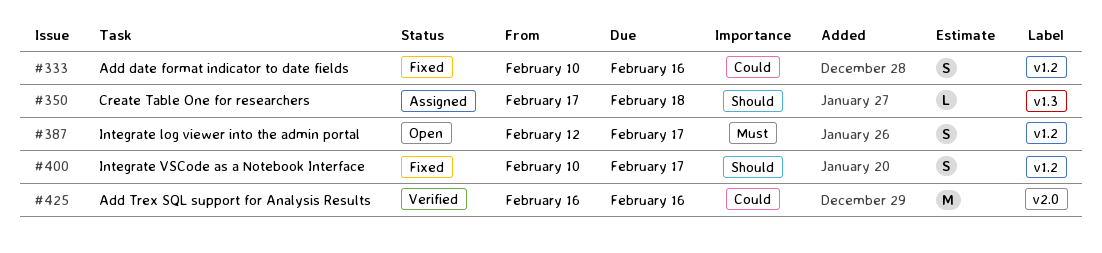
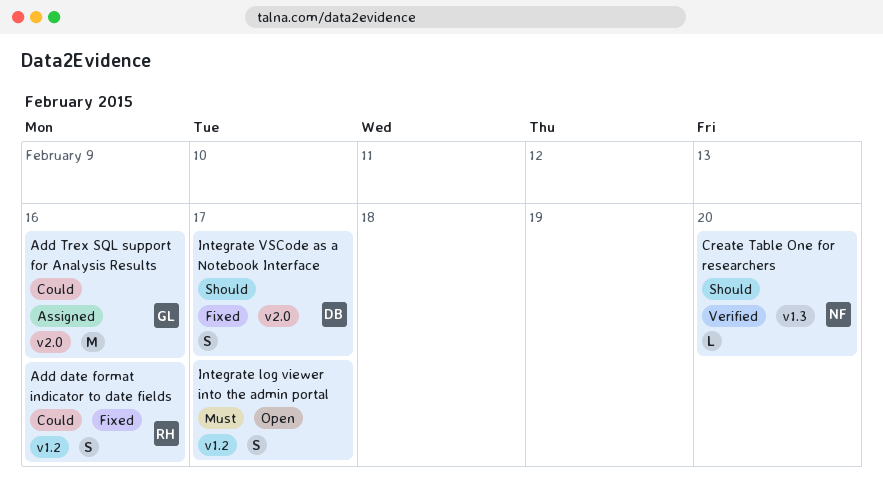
Add Trex SQL support for Analysis Results, status: Verified -> Assigned
Create Table One for researchers, status: Assigned -> Verified
Create Table One for researchers, due: Feb 18 -> Feb 20
Integrate VSCode as a Notebook Interface, label: v1.2 -> v2.0

